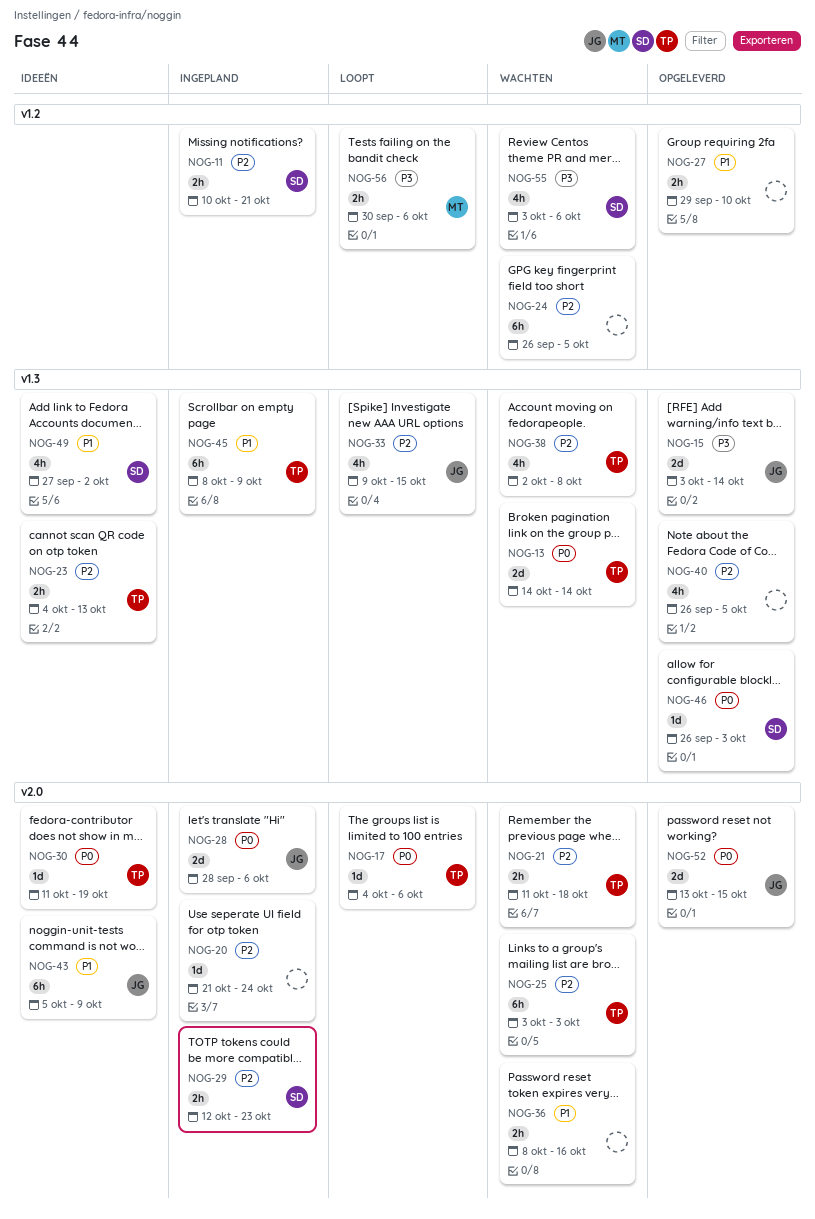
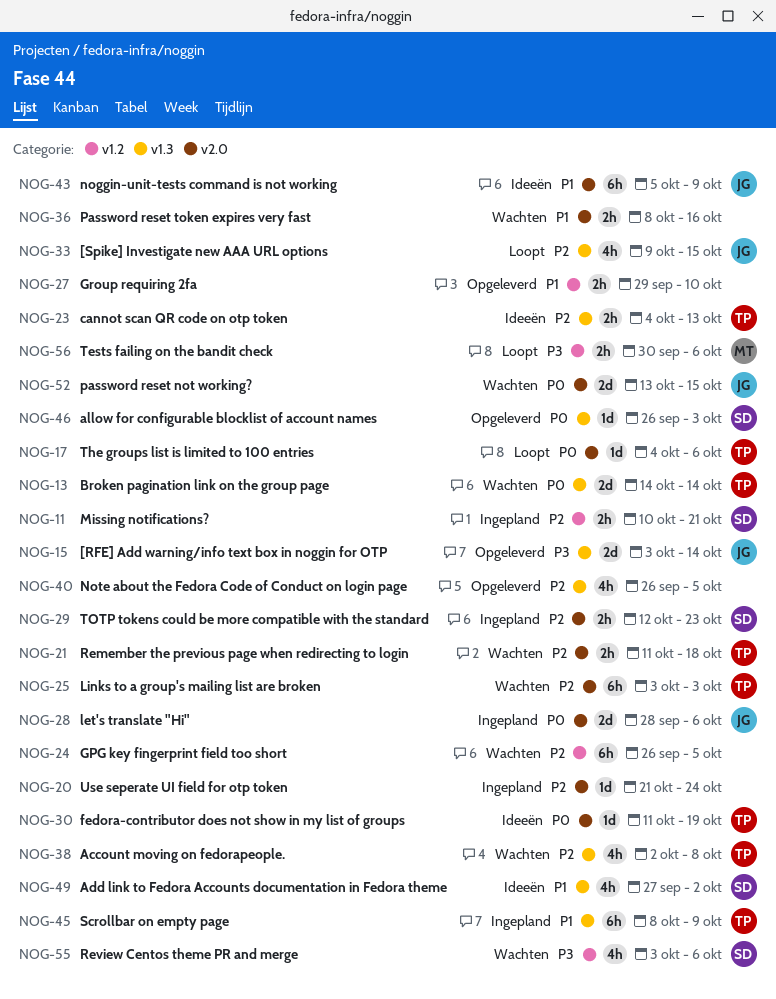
NOG-52, status: Opgeleverd -> Wachten

